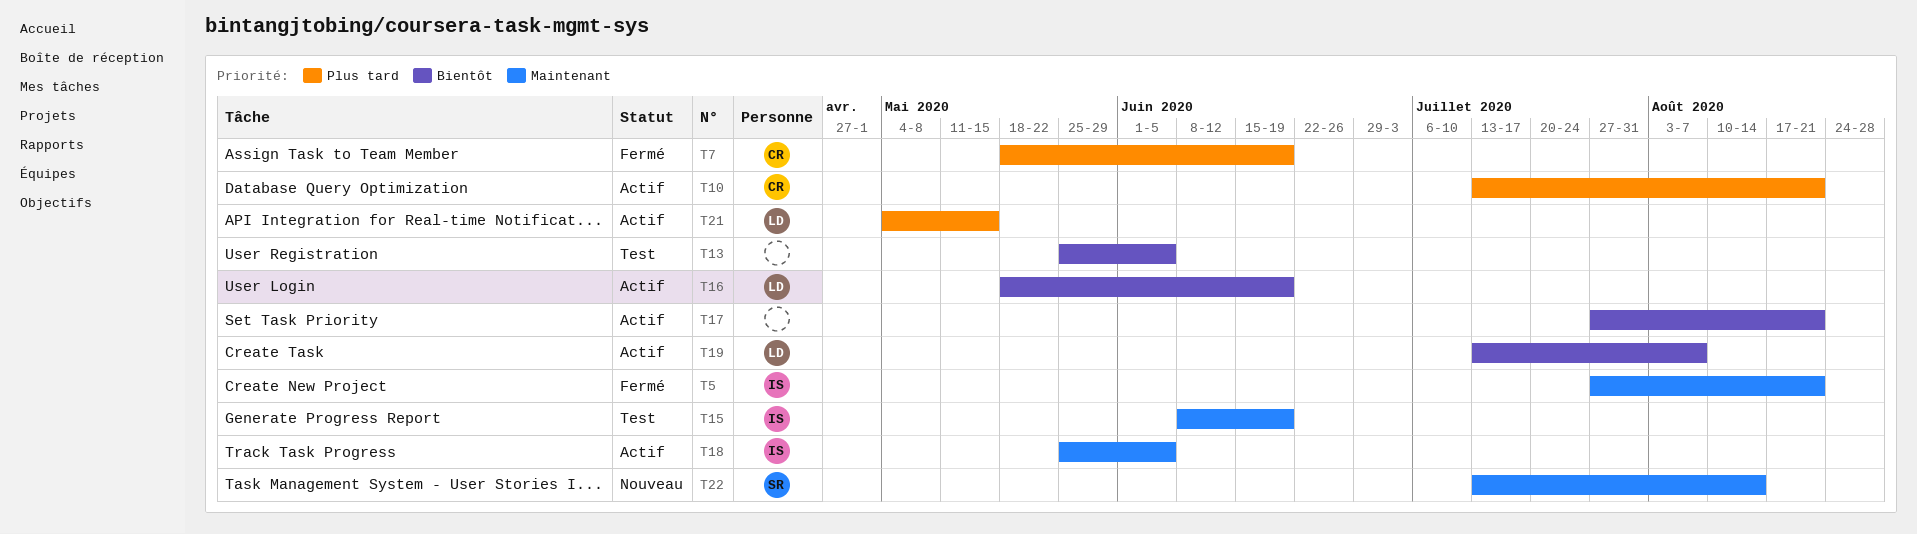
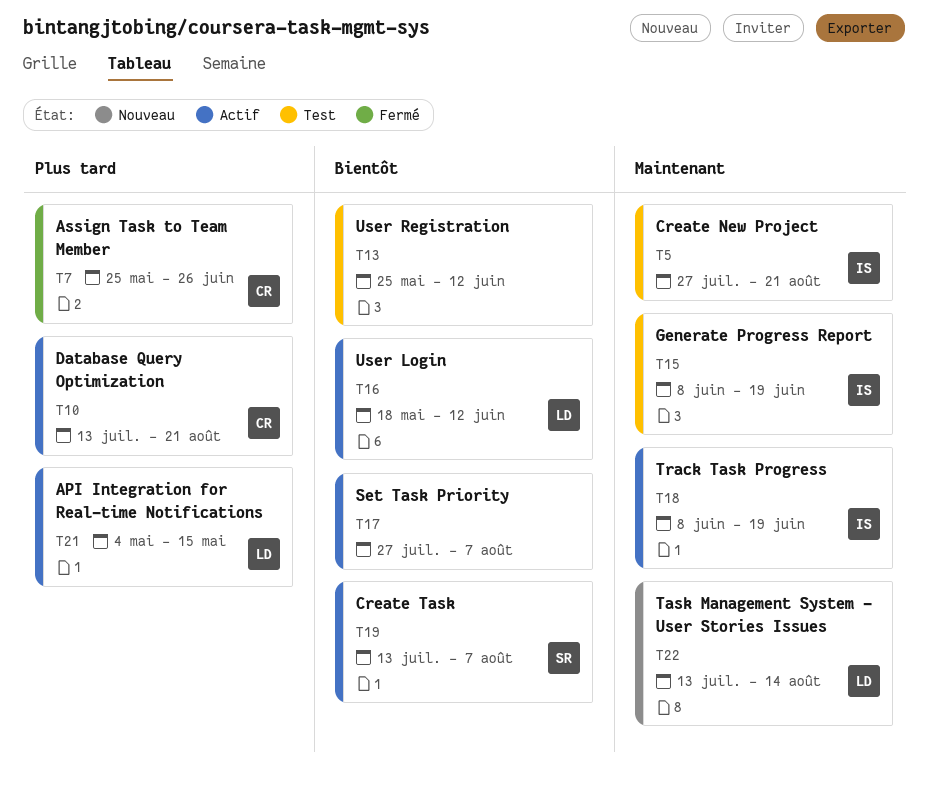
T5, status: Fermé -> Test
T7, start: May 18 -> May 25
T7, due: Jun 19 -> Jun 26
T13, due: Jun 5 -> Jun 12
T16, due: Jun 19 -> Jun 12
T17, due: Aug 21 -> Aug 7
T18, start: May 25 -> Jun 8
T18, due: Jun 5 -> Jun 19
T19, owner: LD -> SR
T22, owner: SR -> LD

